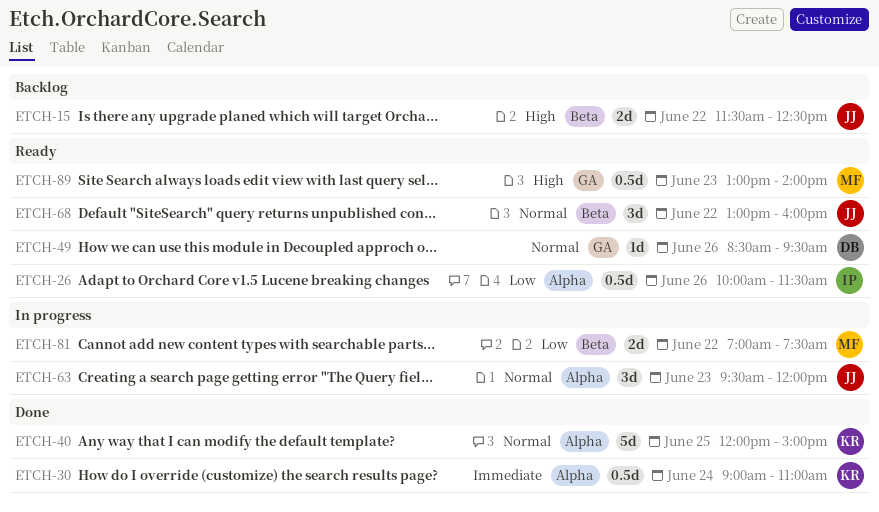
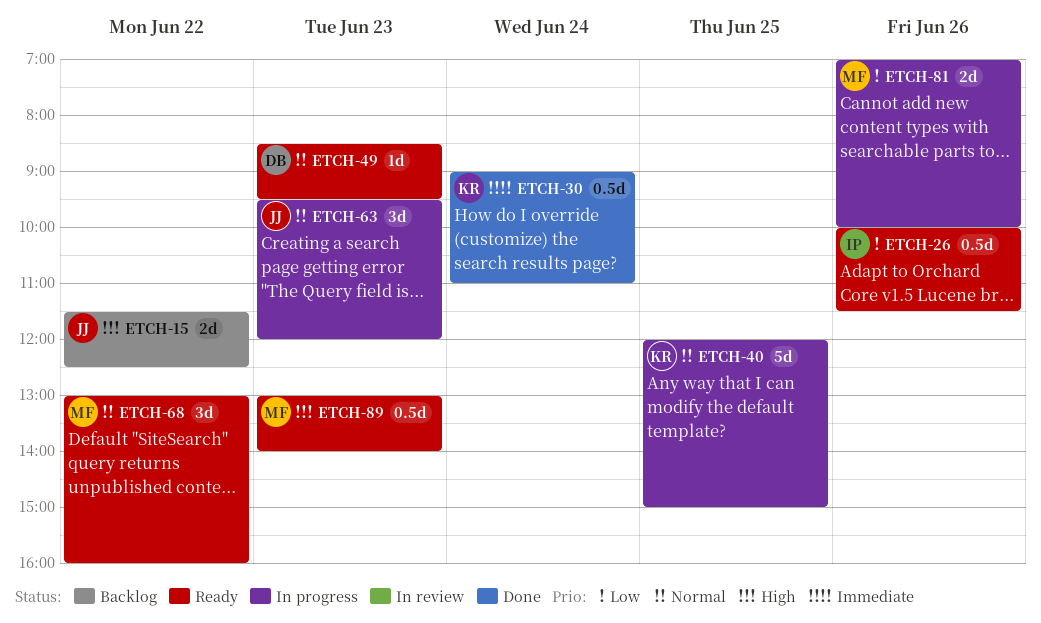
ETCH-40, status: Done -> In progress
ETCH-49, day: Jun 26 -> Jun 23
ETCH-68, owner: JJ -> MF
ETCH-81, day: Jun 22 -> Jun 26
ETCH-81, ends: 07:30 -> 10:00

